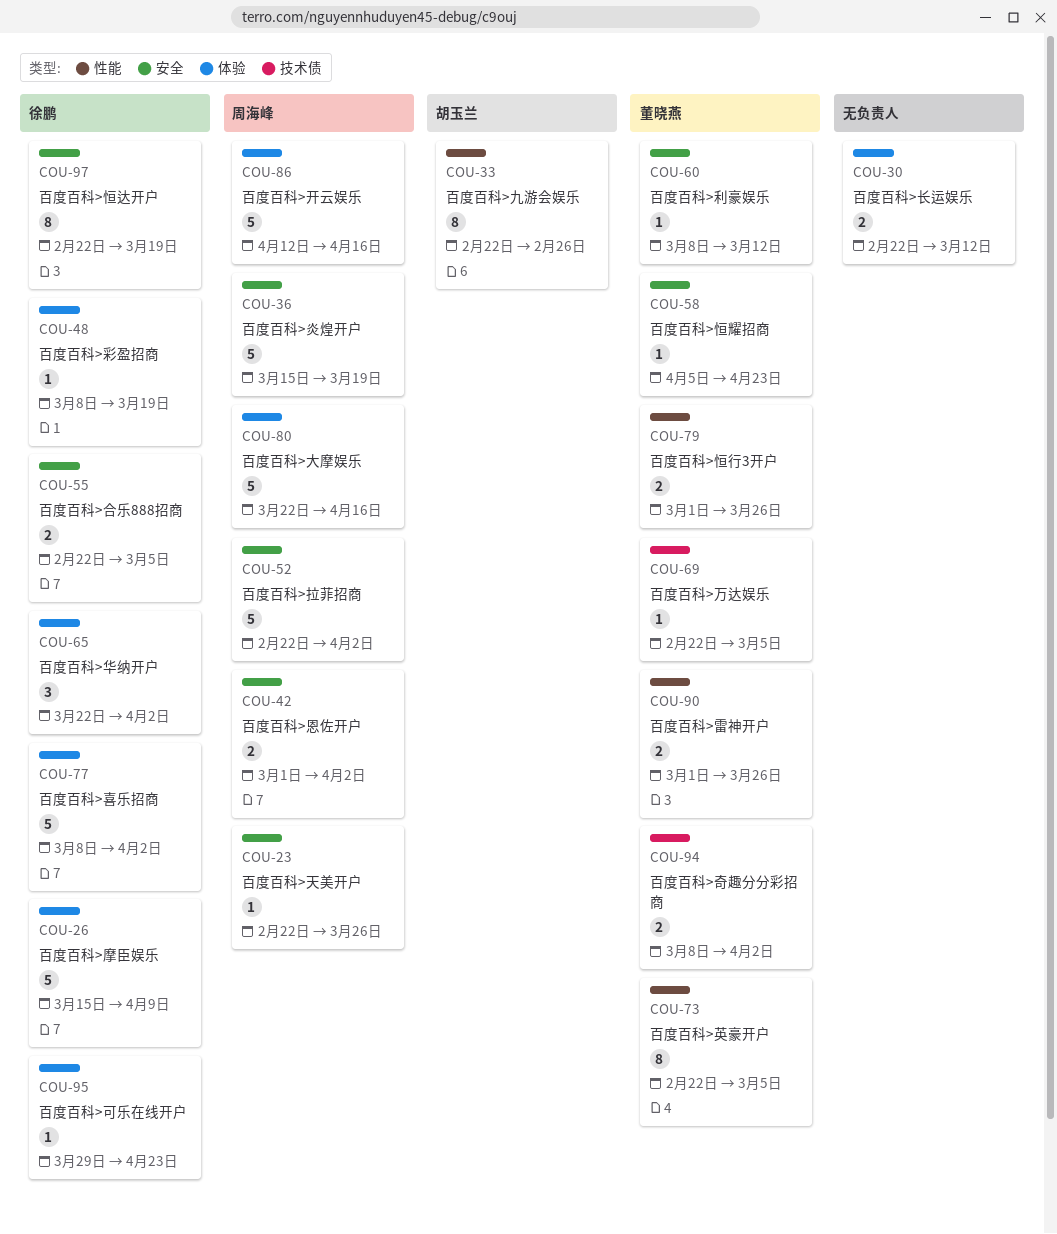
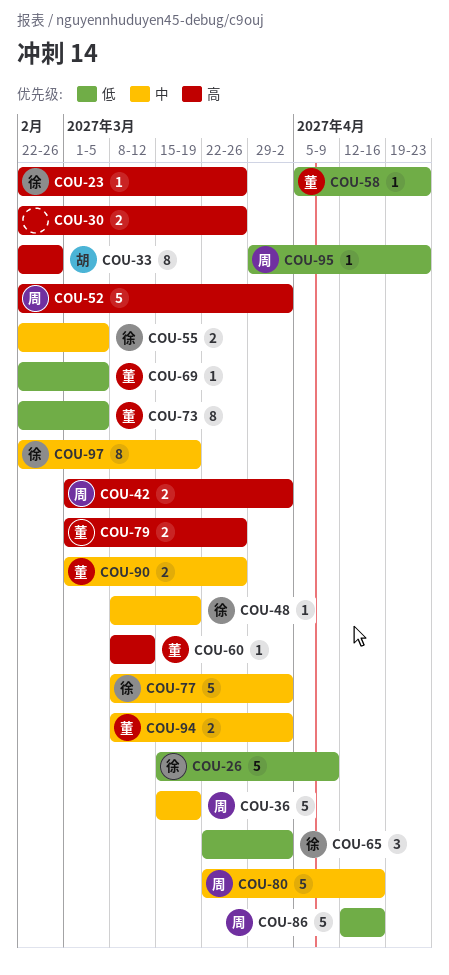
COU-23, owner: 周海峰 -> 徐鹏
COU-30, due: Mar 12 -> Mar 26
COU-95, owner: 徐鹏 -> 周海峰

